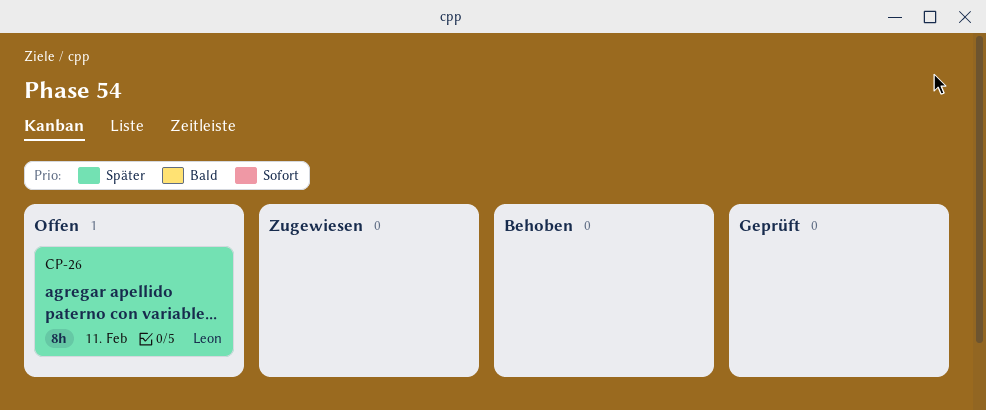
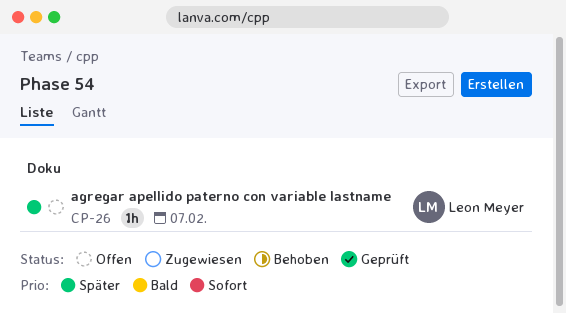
CP-26, estimate: 8h -> 1h
CP-26, due: Feb 11 -> Feb 7

